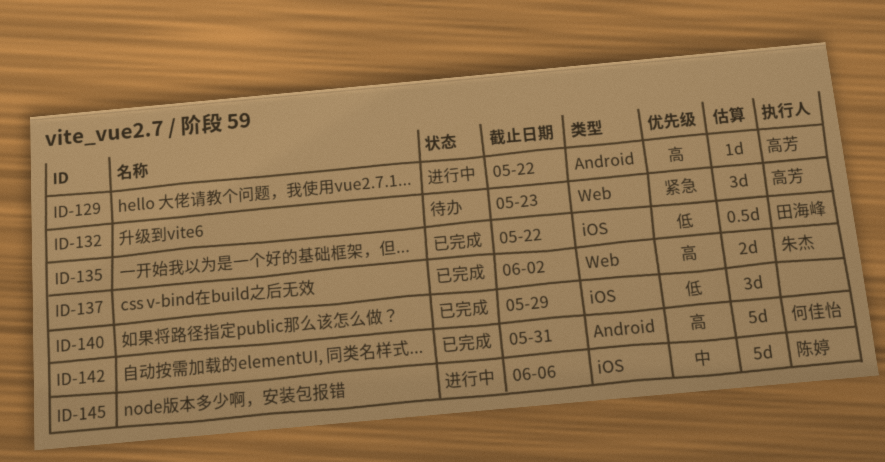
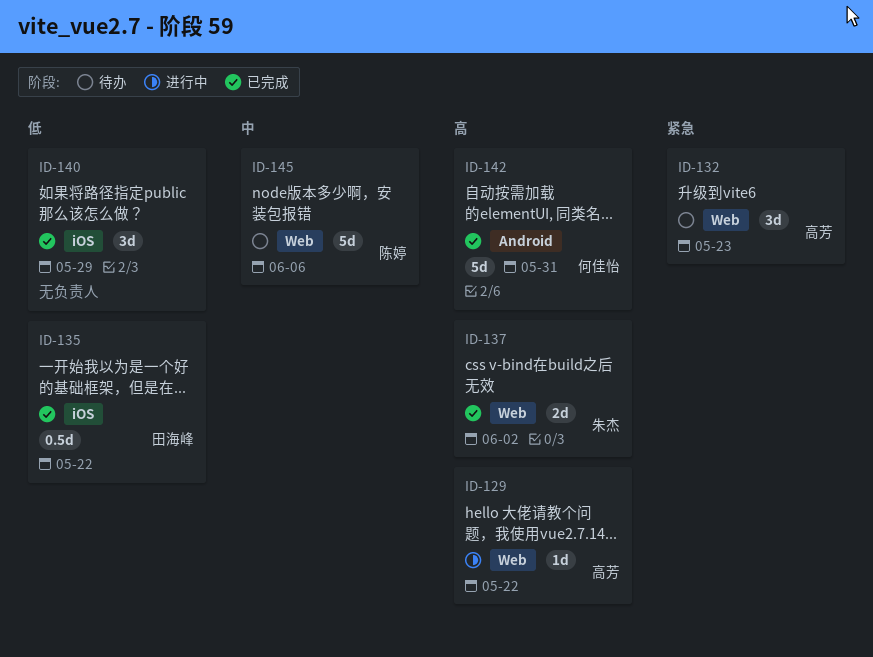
ID-129, label: Android -> Web
ID-145, status: 进行中 -> 待办
ID-145, label: iOS -> Web

